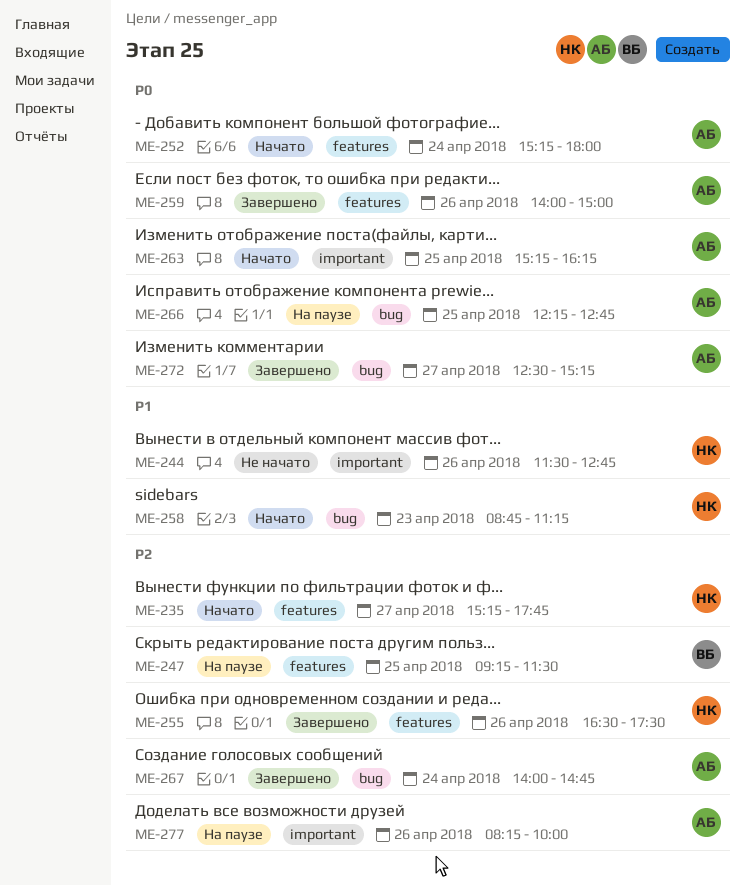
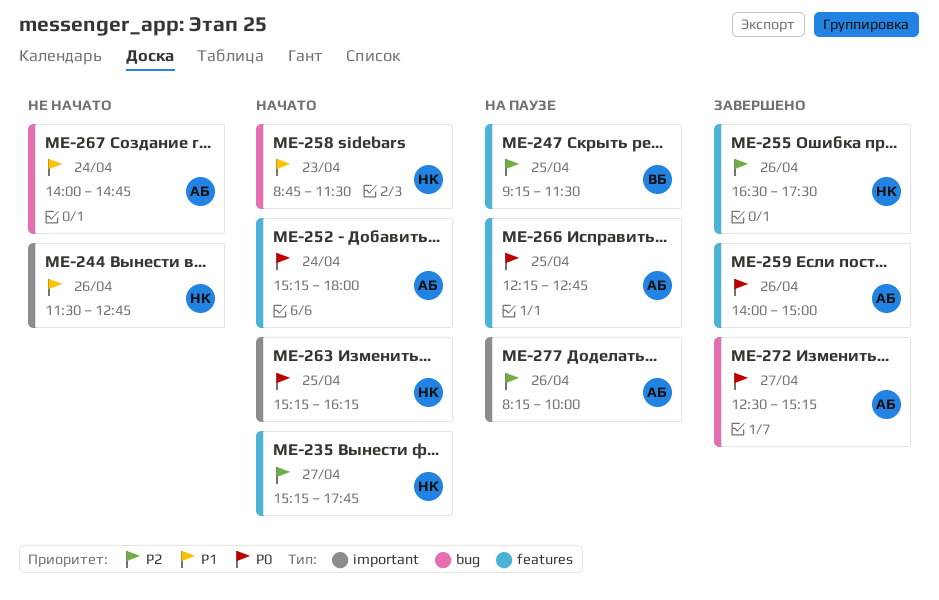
ME-258, ends: 11:15 -> 11:30
ME-263, owner: АБ -> НК
ME-266, label: bug -> features
ME-267, status: Завершено -> Не начато
ME-267, priority: P2 -> P1

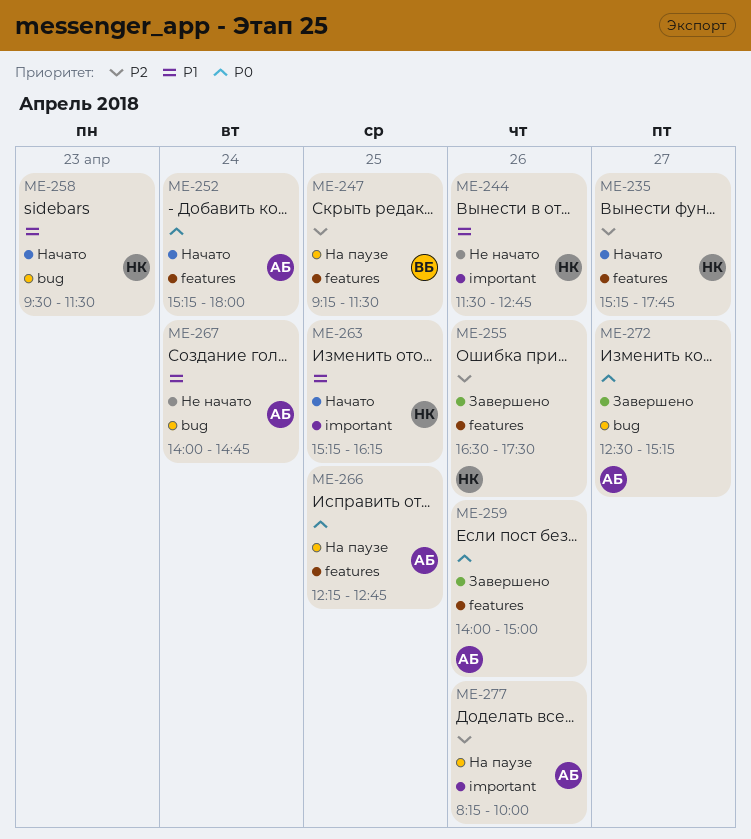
ME-258, begins: 08:45 -> 09:30
ME-263, priority: P0 -> P1

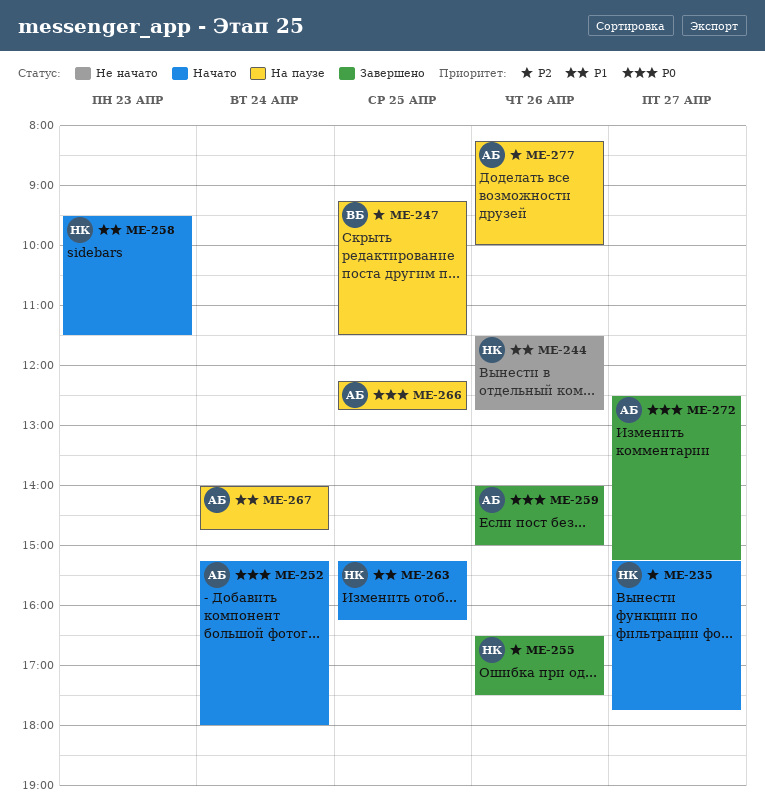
ME-267, status: Не начато -> На паузе

